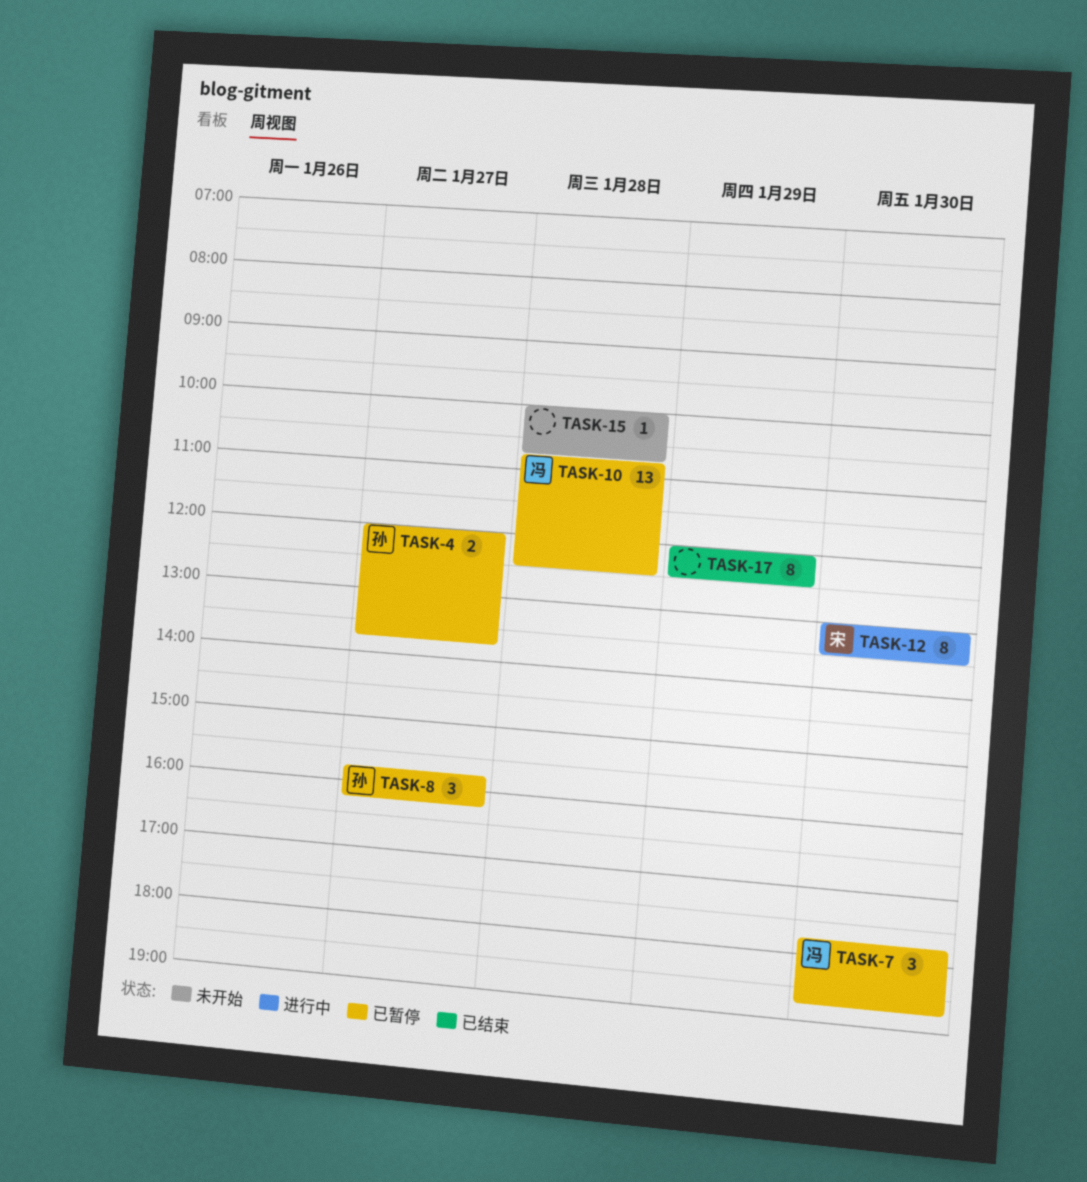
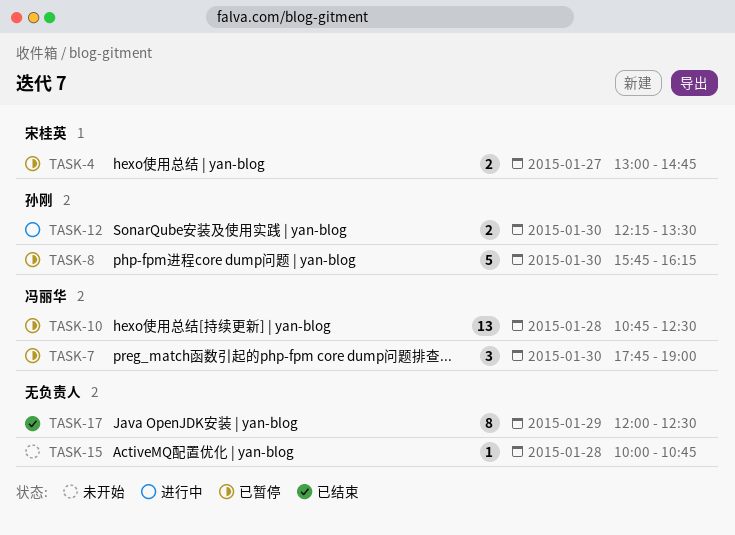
TASK-4, owner: 孙刚 -> 宋桂英
TASK-4, begins: 12:00 -> 13:00
TASK-4, ends: 13:45 -> 14:45
TASK-7, ends: 18:45 -> 19:00
TASK-8, estimate: 3 -> 5
TASK-8, day: Jan 27 -> Jan 30
TASK-12, owner: 宋桂英 -> 孙刚
TASK-12, estimate: 8 -> 2
TASK-12, begins: 13:00 -> 12:15

